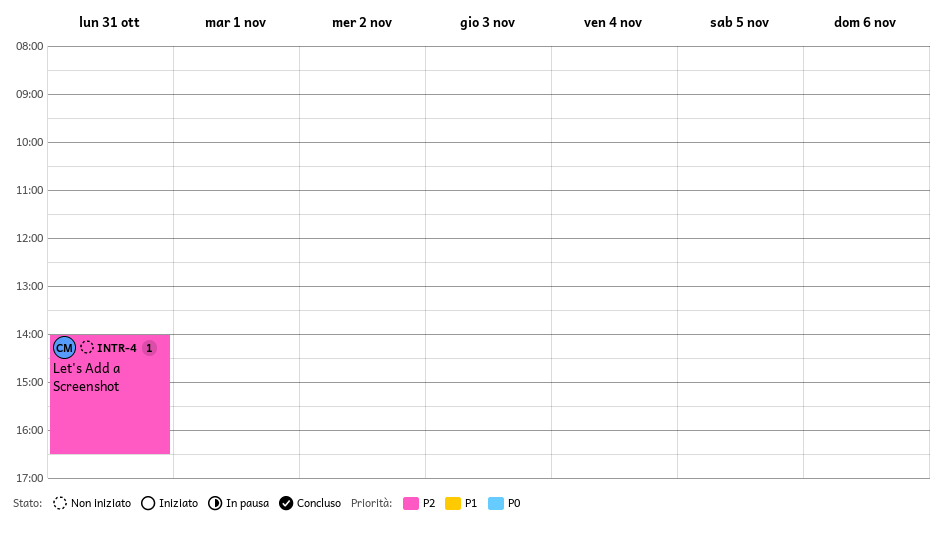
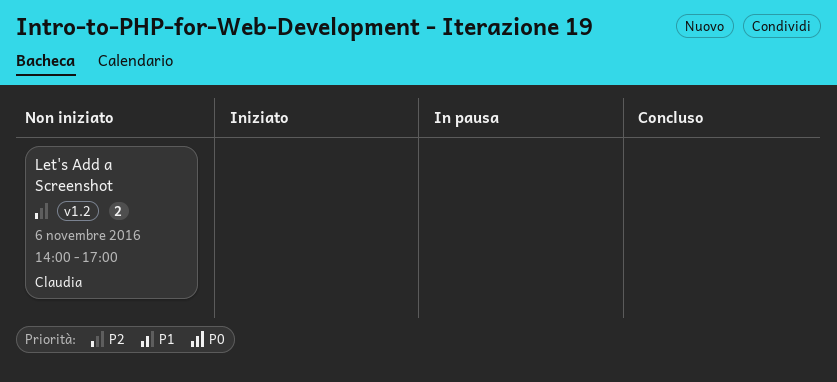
Let's Add a Screenshot, estimate: 1 -> 2
Let's Add a Screenshot, day: Oct 31 -> Nov 6
Let's Add a Screenshot, ends: 16:30 -> 17:00

